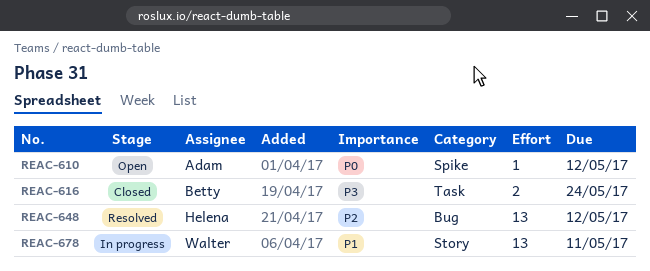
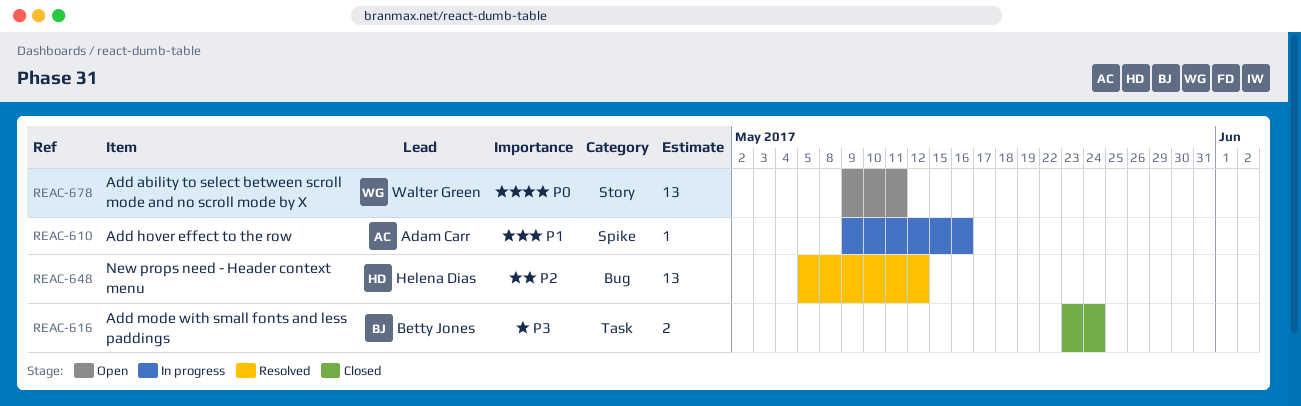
REAC-610, status: Open -> In progress
REAC-610, priority: P0 -> P1
REAC-610, due: May 12 -> May 16
REAC-678, status: In progress -> Open
REAC-678, priority: P1 -> P0

